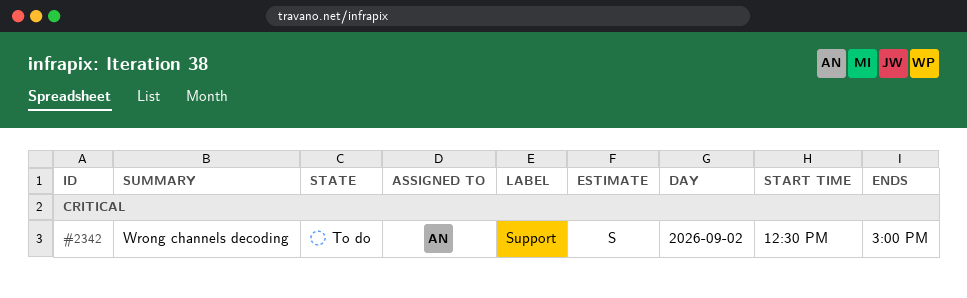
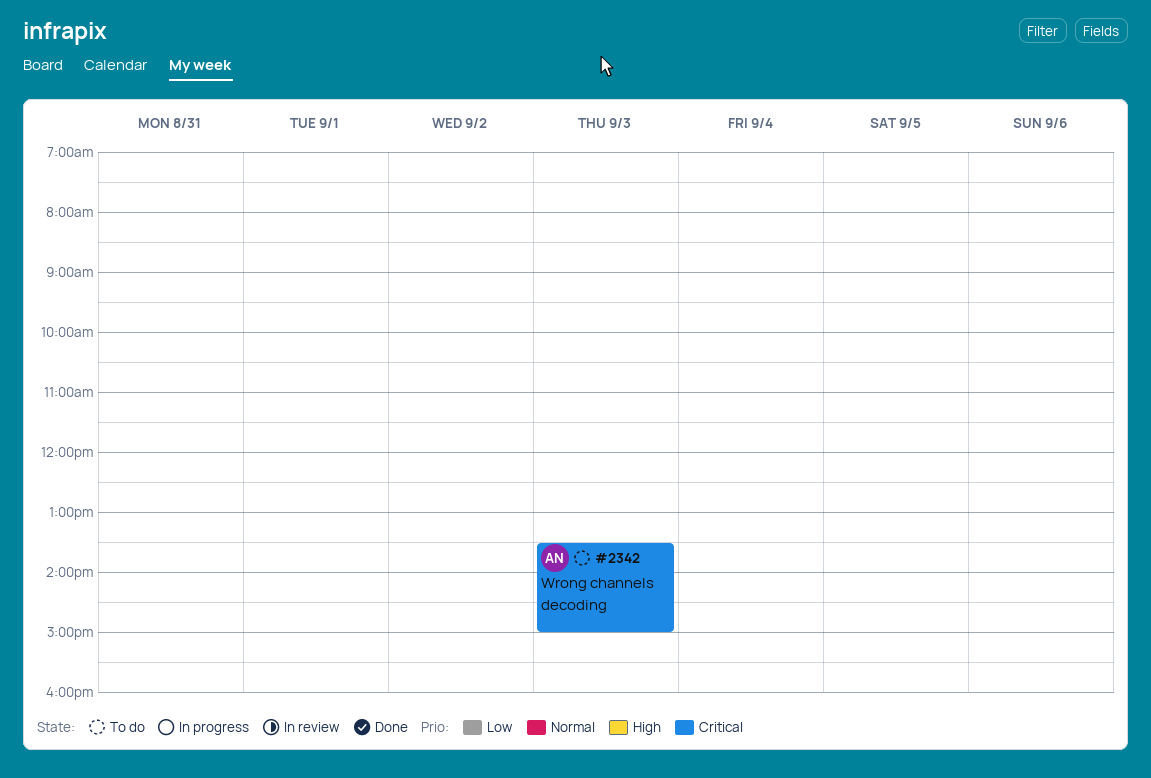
#2342, day: Sep 2 -> Sep 3
#2342, begins: 12:30 -> 13:30

